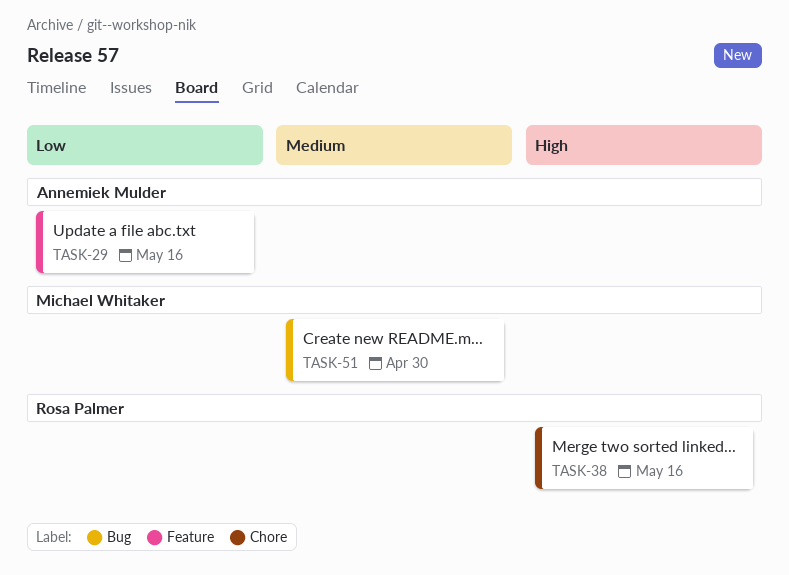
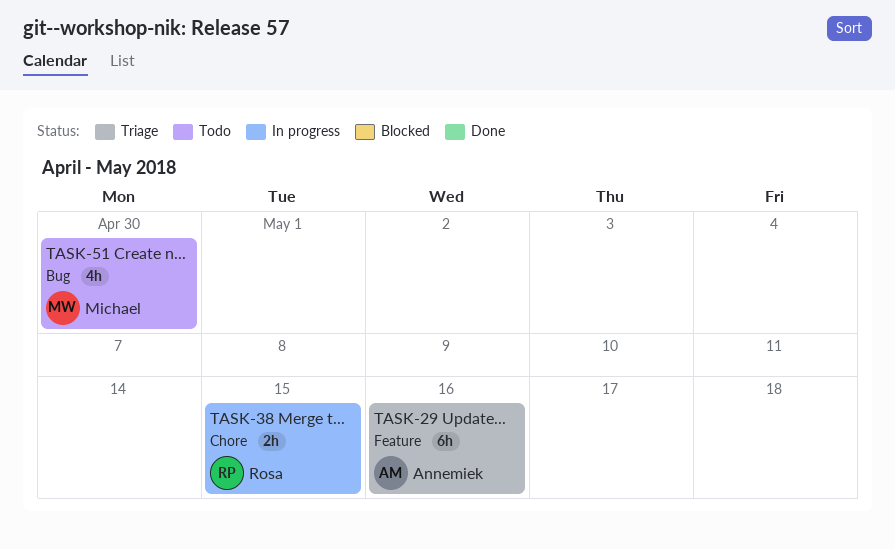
TASK-38, due: May 16 -> May 15

